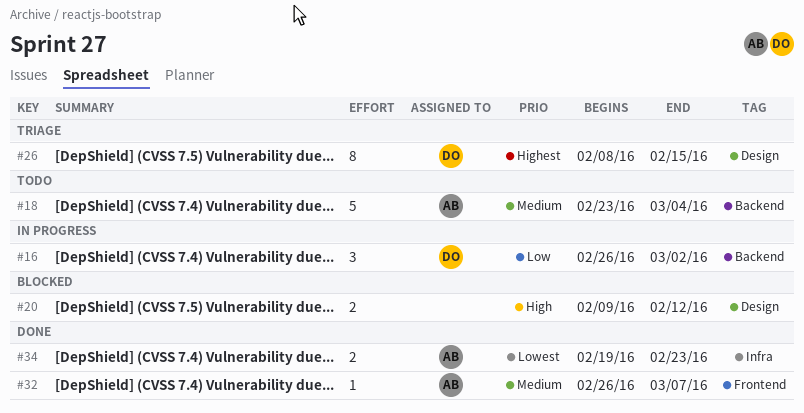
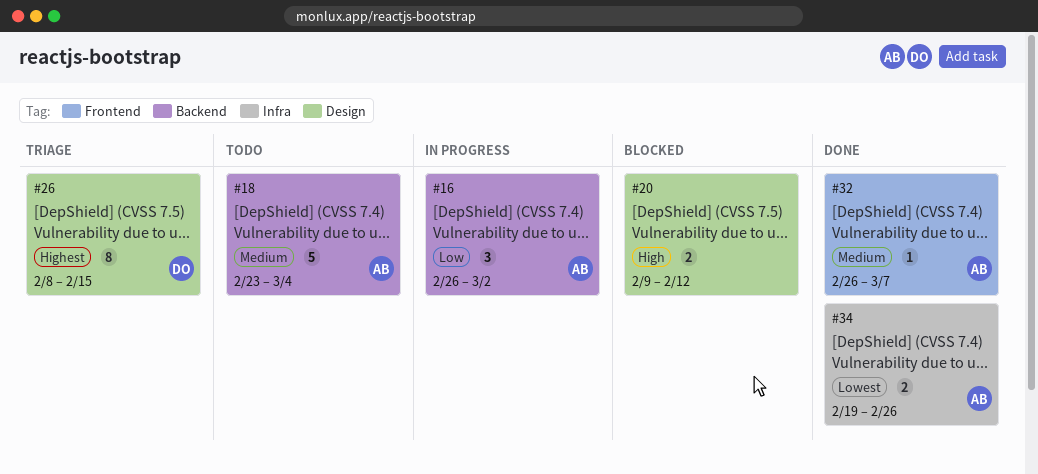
#16, owner: DO -> AB
#34, due: Feb 23 -> Feb 26

